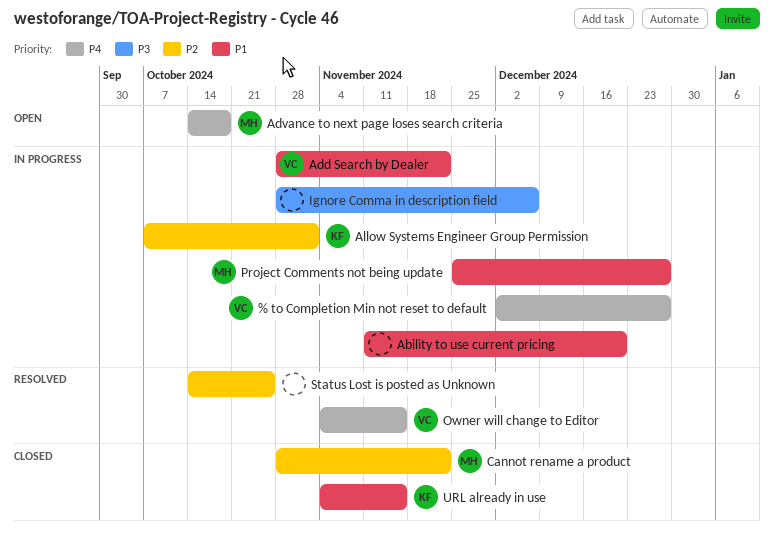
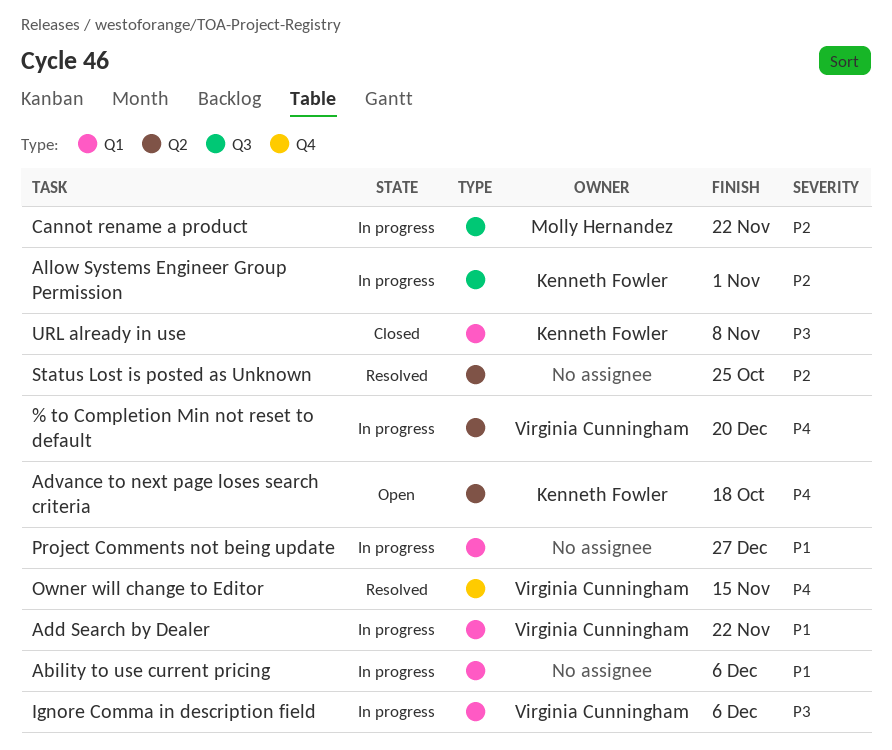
% to Completion Min not reset to default, due: Dec 27 -> Dec 20
Ability to use current pricing, due: Dec 20 -> Dec 6
Advance to next page loses search criteria, owner: Molly Hernandez -> Kenneth Fowler
Cannot rename a product, status: Closed -> In progress
Ignore Comma in description field, owner: none -> Virginia Cunningham
Project Comments not being update, owner: Molly Hernandez -> none
URL already in use, priority: P1 -> P3
URL already in use, due: Nov 15 -> Nov 8

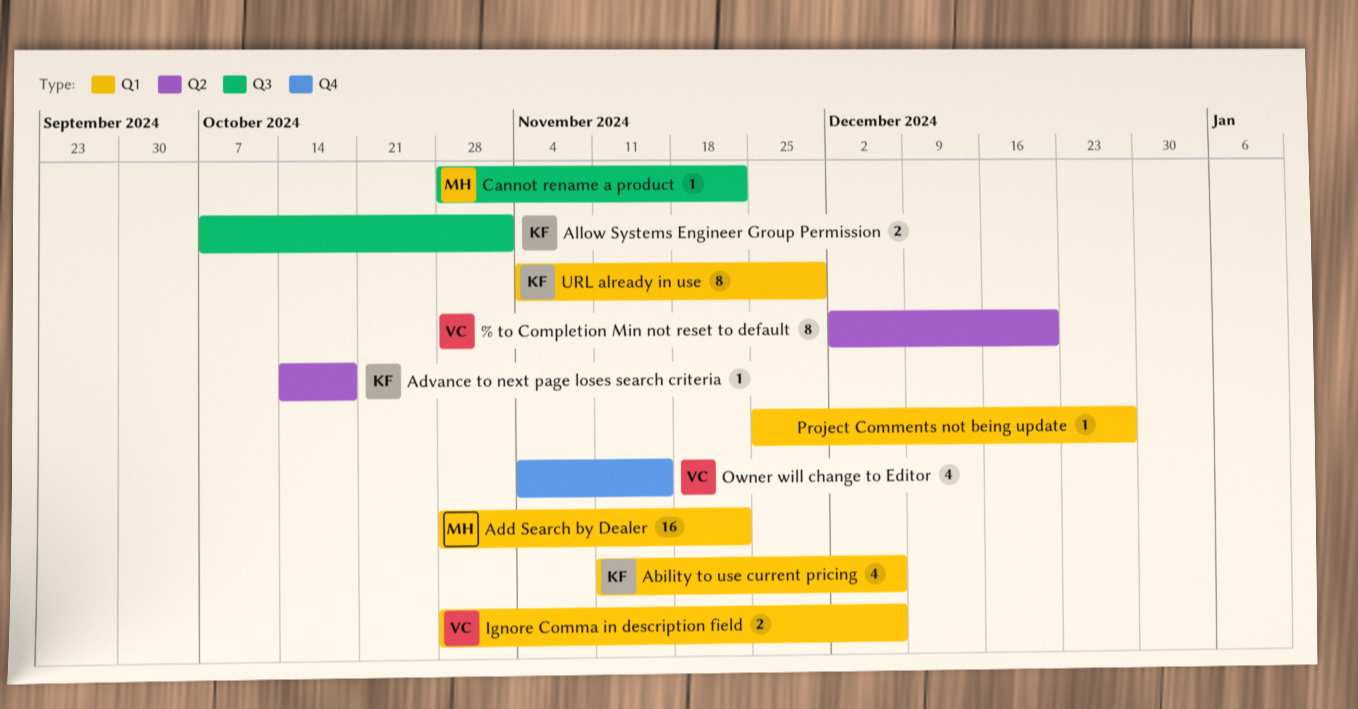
Ability to use current pricing, owner: none -> Kenneth Fowler
Add Search by Dealer, owner: Virginia Cunningham -> Molly Hernandez
Status Lost is posted as Unknown: present -> none
URL already in use, due: Nov 8 -> Nov 29

